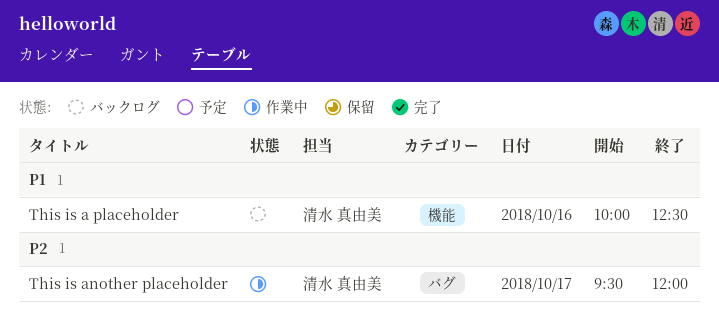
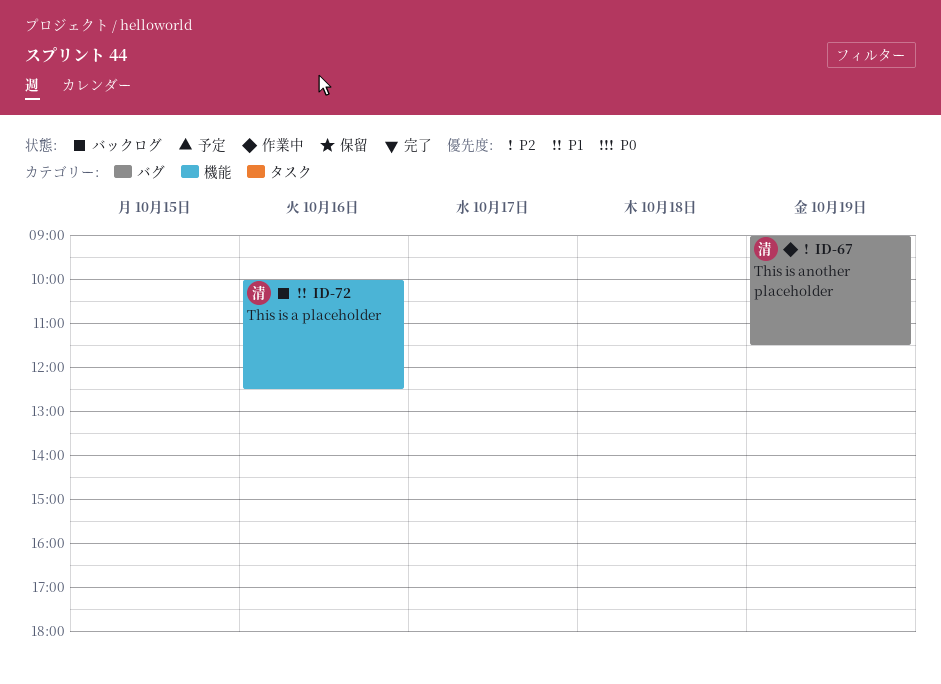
This is another placeholder, day: Oct 17 -> Oct 19
This is another placeholder, begins: 09:30 -> 09:00
This is another placeholder, ends: 12:00 -> 11:30

